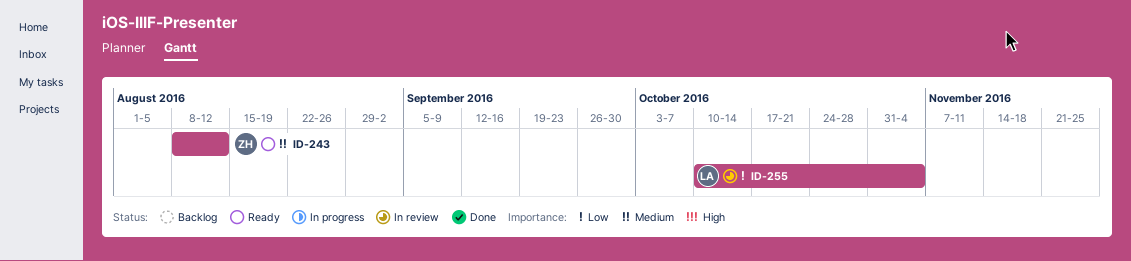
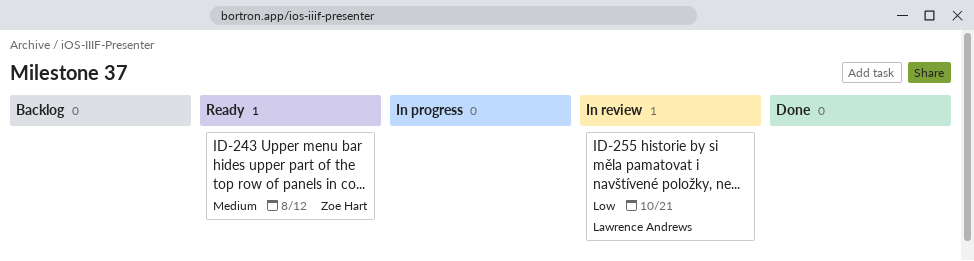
ID-255, due: Nov 4 -> Oct 21

